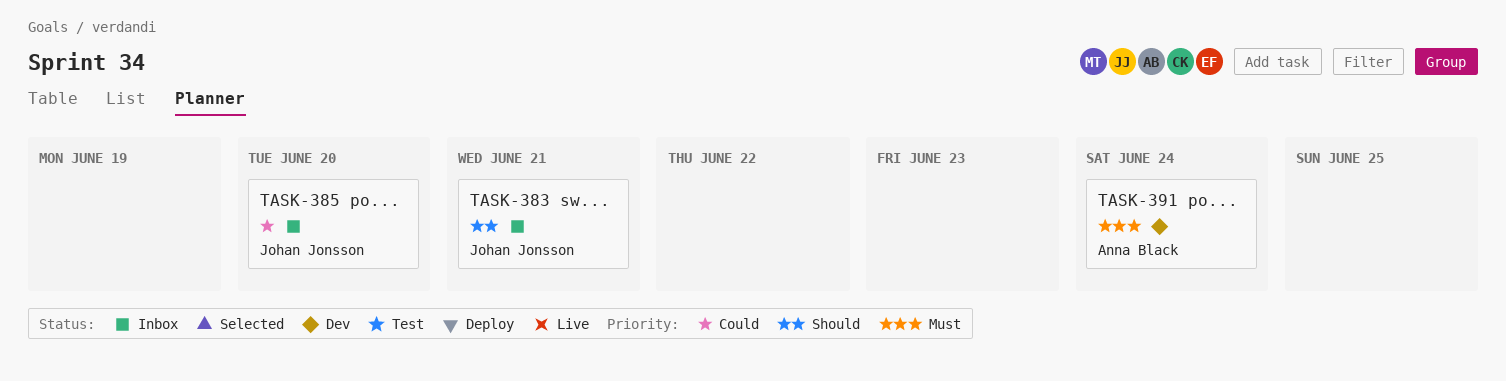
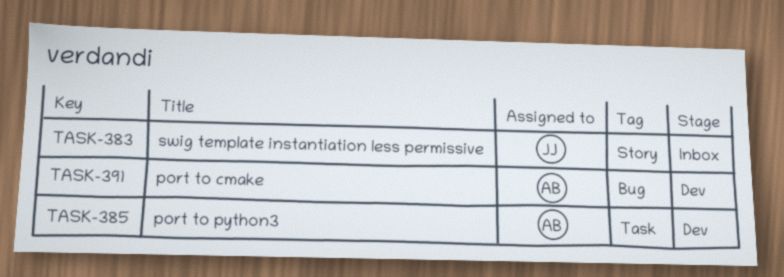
TASK-385, status: Inbox -> Dev
TASK-385, owner: Johan Jonsson -> Anna Black

